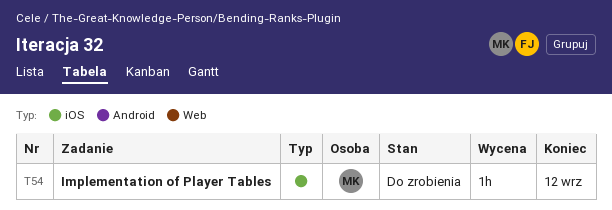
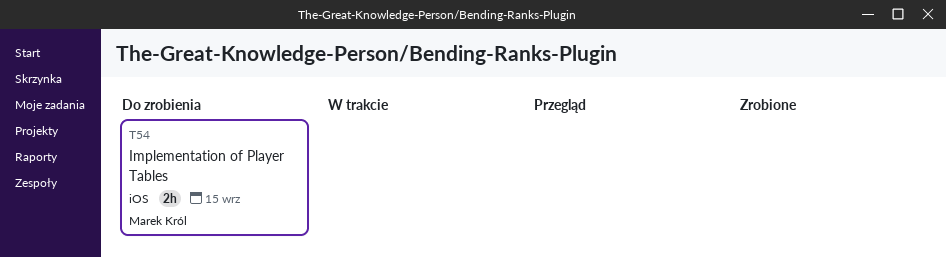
T54, estimate: 1h -> 2h
T54, due: Sep 12 -> Sep 15

